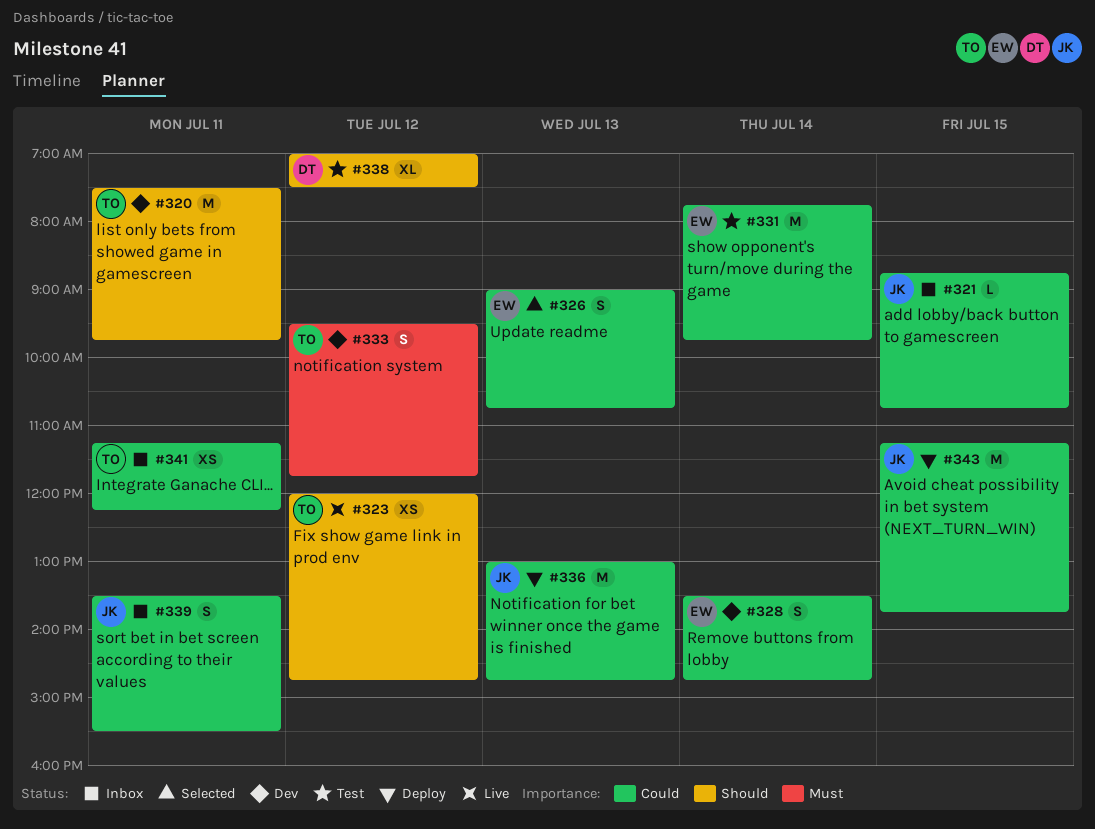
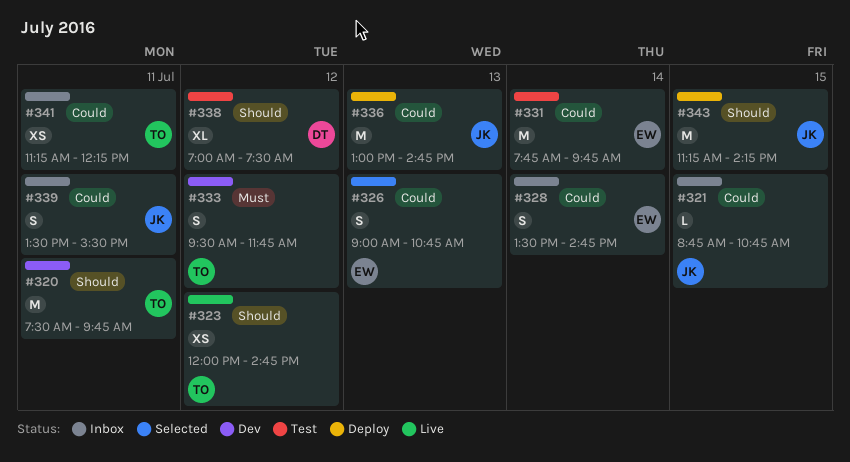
#328, status: Dev -> Inbox
#343, priority: Could -> Should
#343, ends: 13:45 -> 14:15

